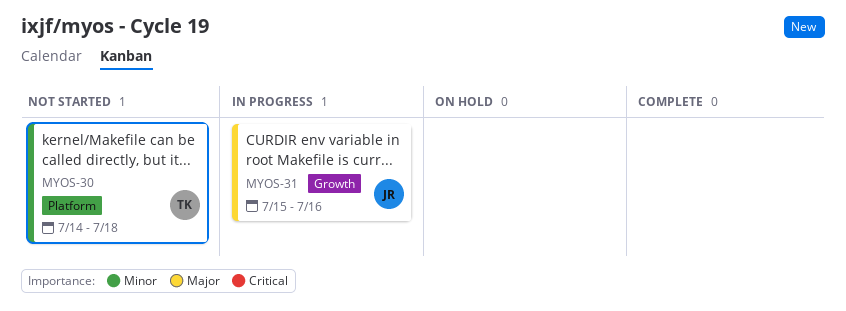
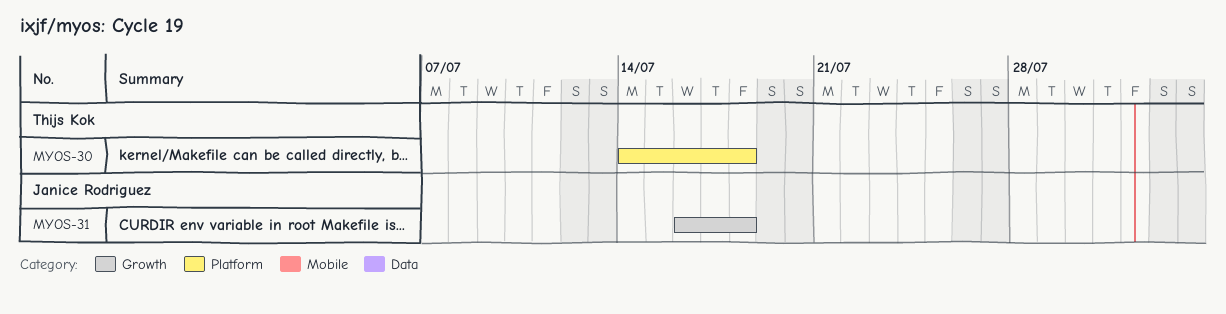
MYOS-31, start: Jul 15 -> Jul 16
MYOS-31, due: Jul 16 -> Jul 18

